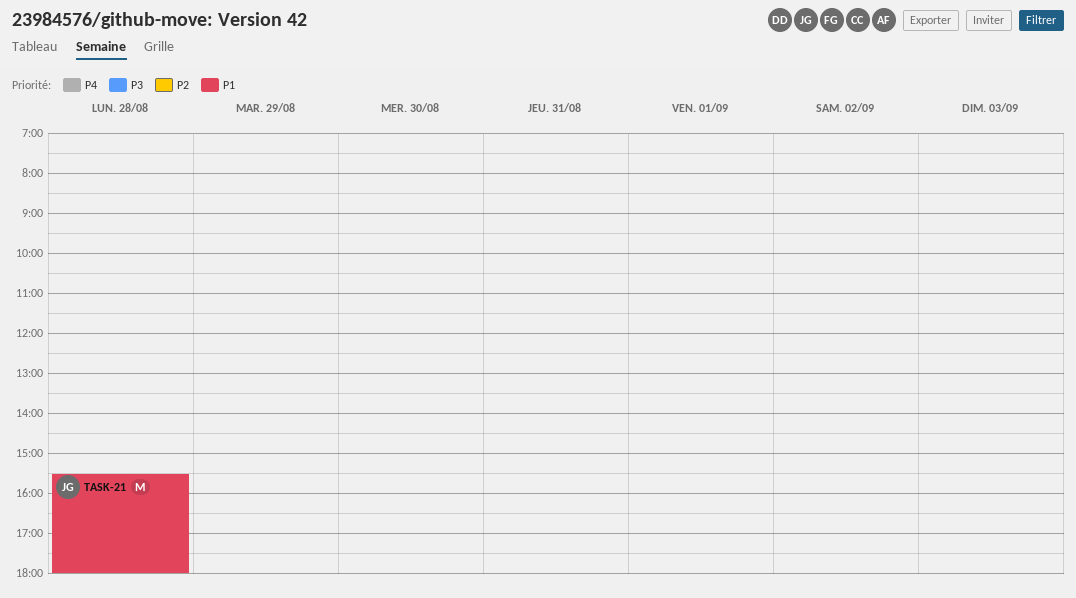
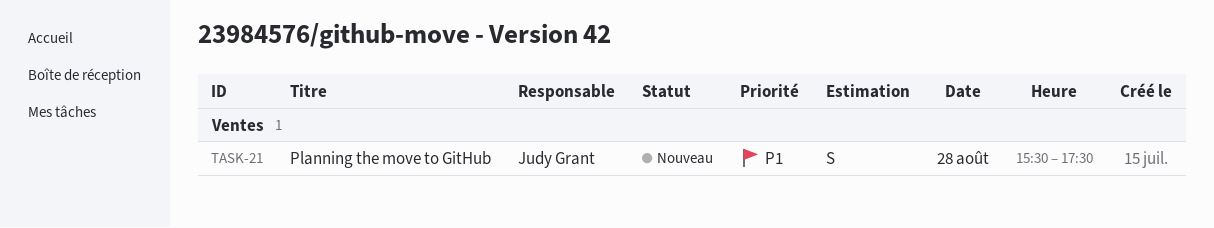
TASK-21, estimate: M -> S
TASK-21, ends: 18:00 -> 17:30

